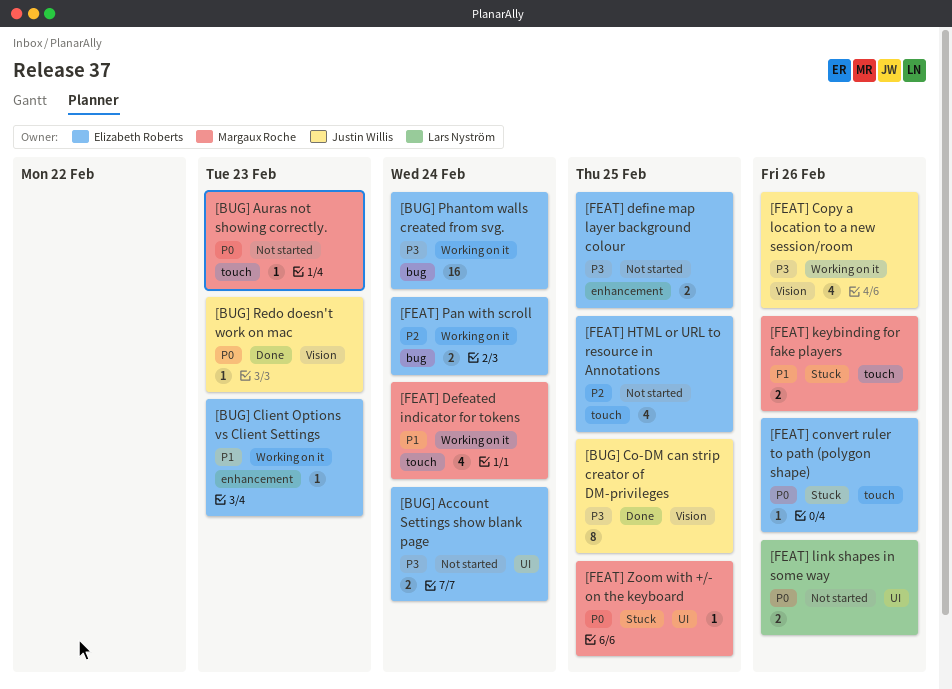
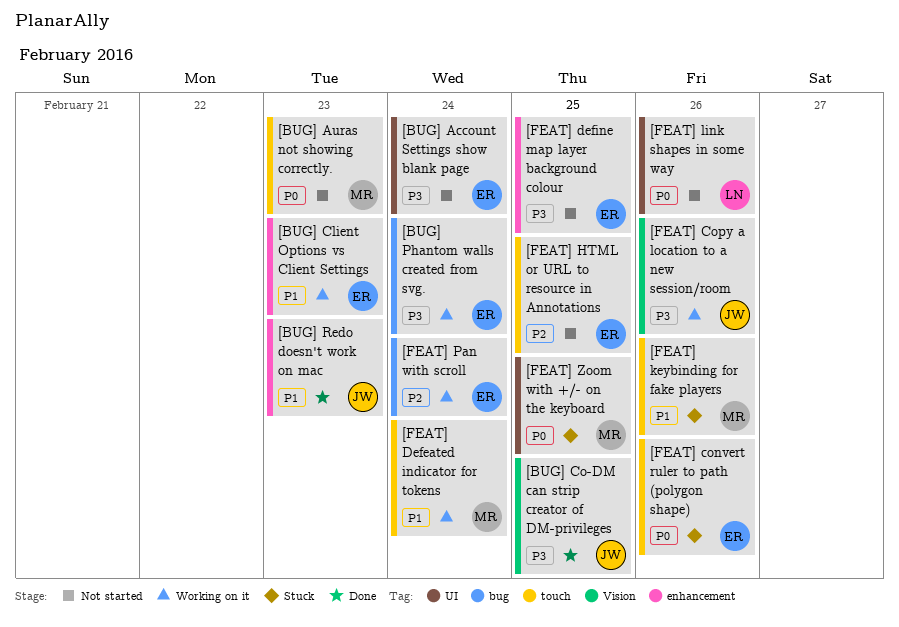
[BUG] Redo doesn't work on mac, priority: P0 -> P1
[BUG] Redo doesn't work on mac, label: Vision -> enhancement

